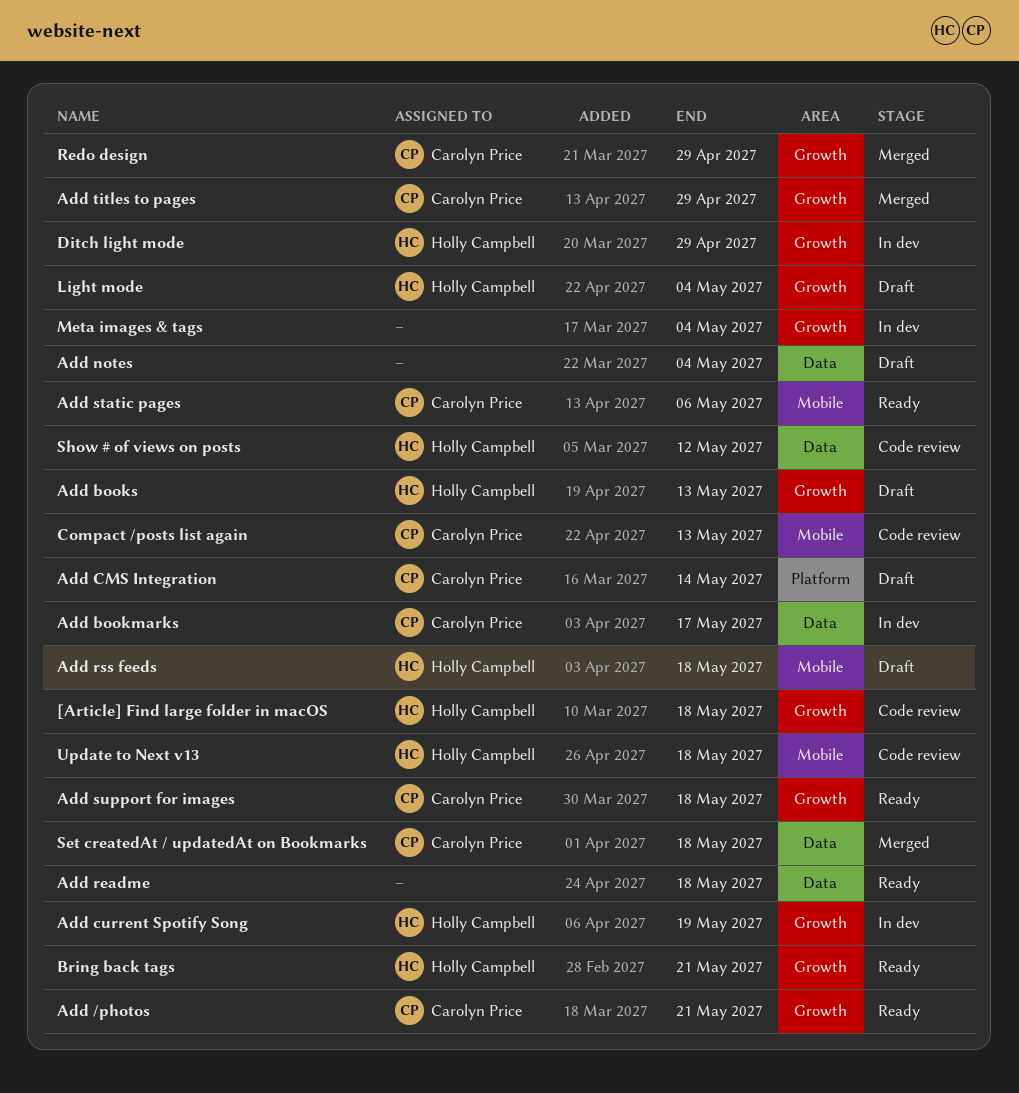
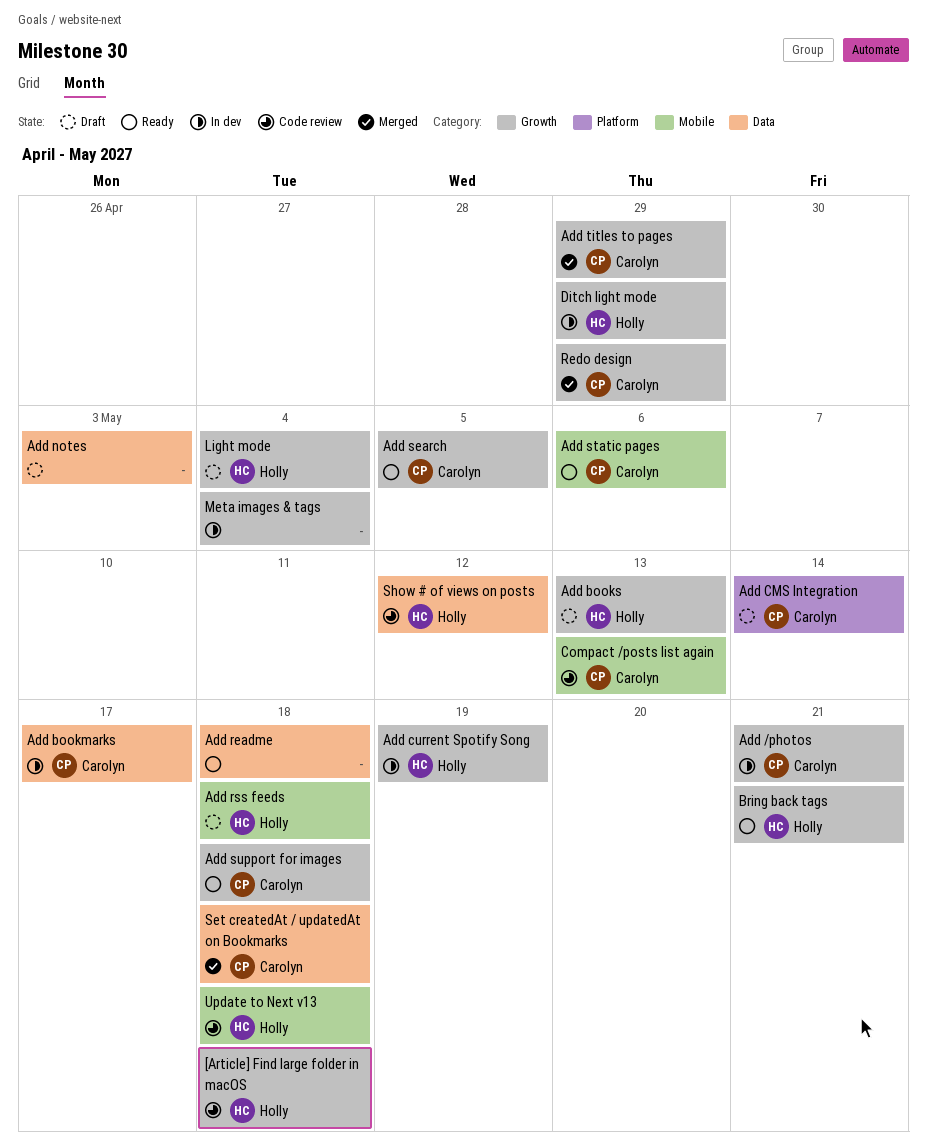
Add /photos, status: Ready -> In dev
Add notes, due: May 4 -> May 3
Add search: none -> present

